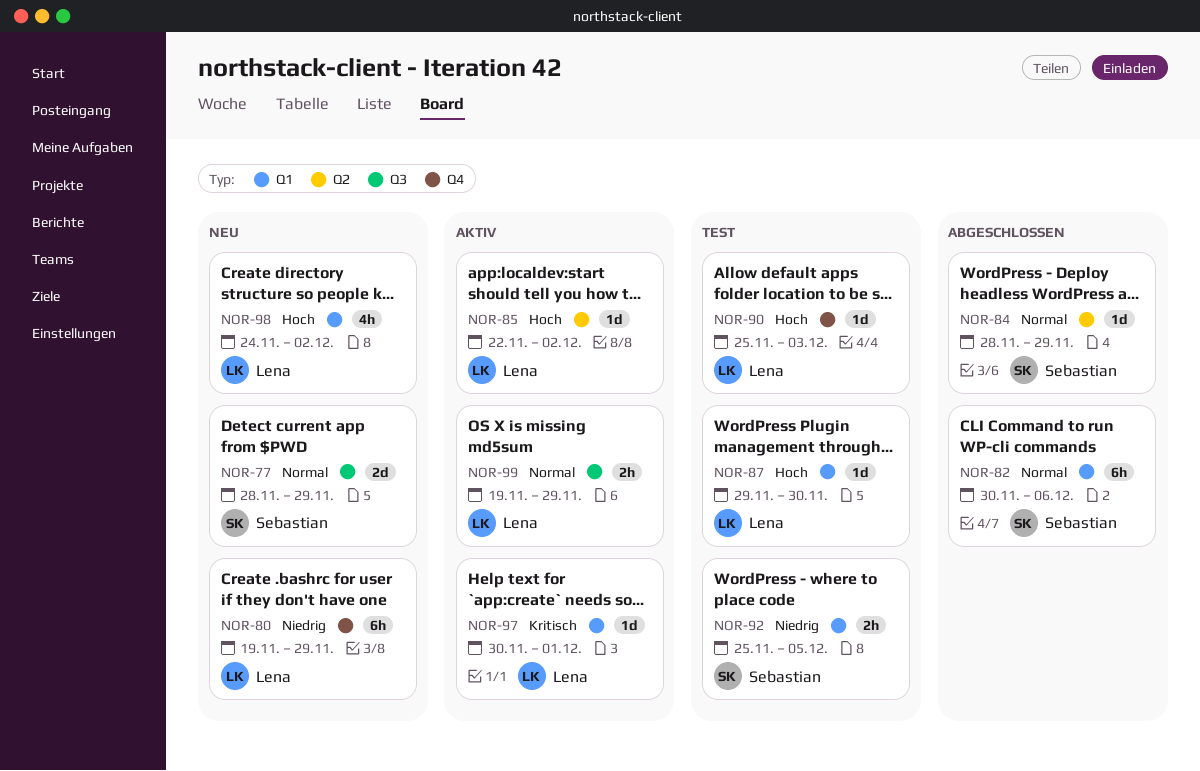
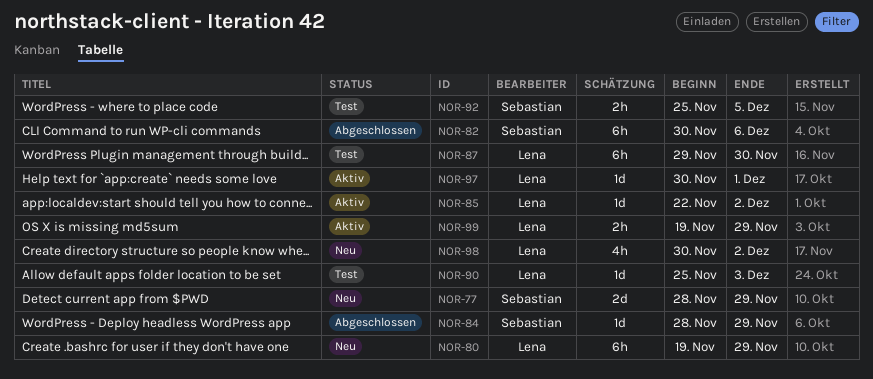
NOR-87, estimate: 1d -> 6h
NOR-98, start: Nov 24 -> Nov 30

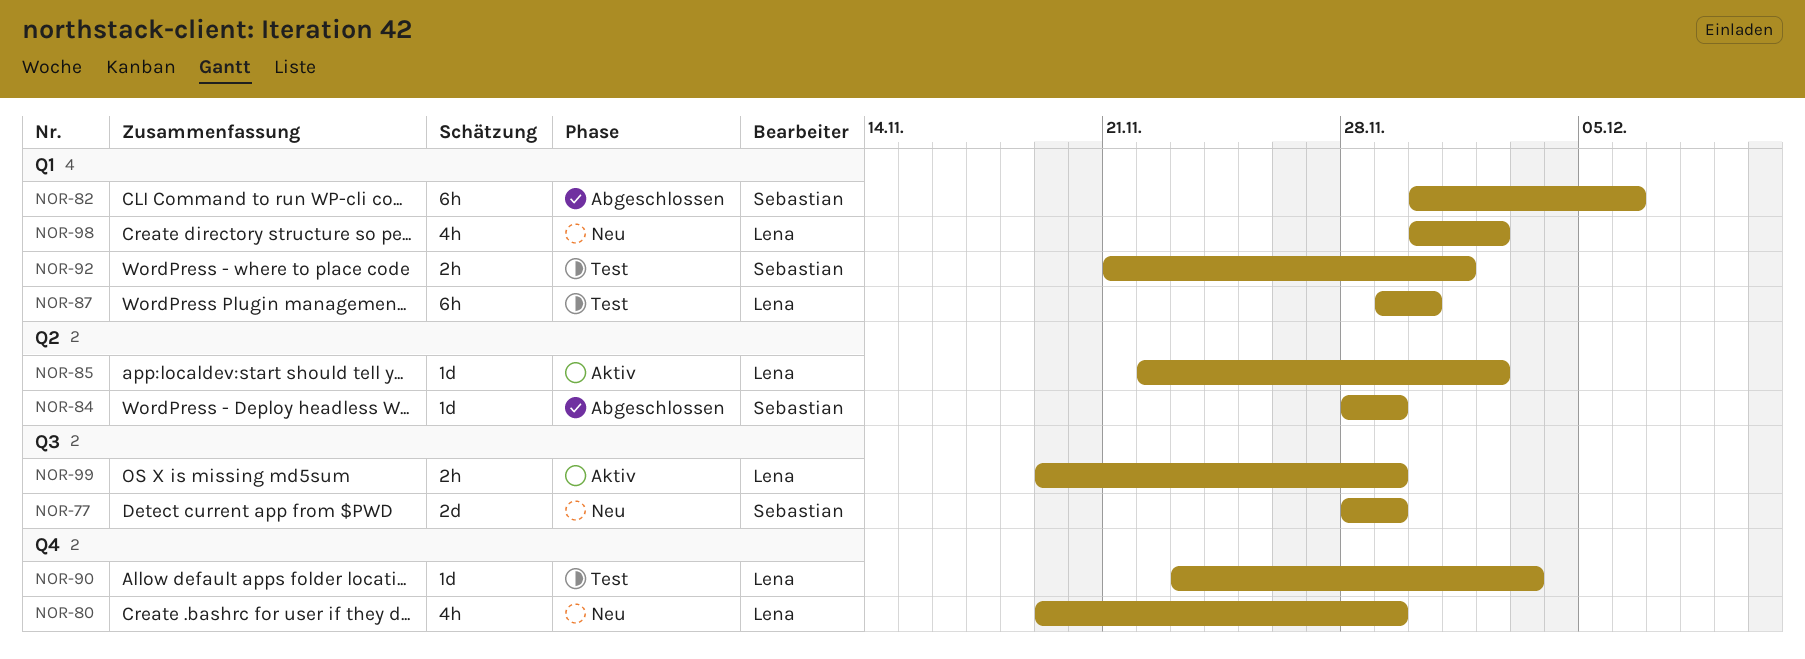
NOR-80, estimate: 6h -> 4h
NOR-90, start: Nov 25 -> Nov 23
NOR-92, start: Nov 25 -> Nov 21
NOR-92, due: Dec 5 -> Dec 1
NOR-97: present -> none

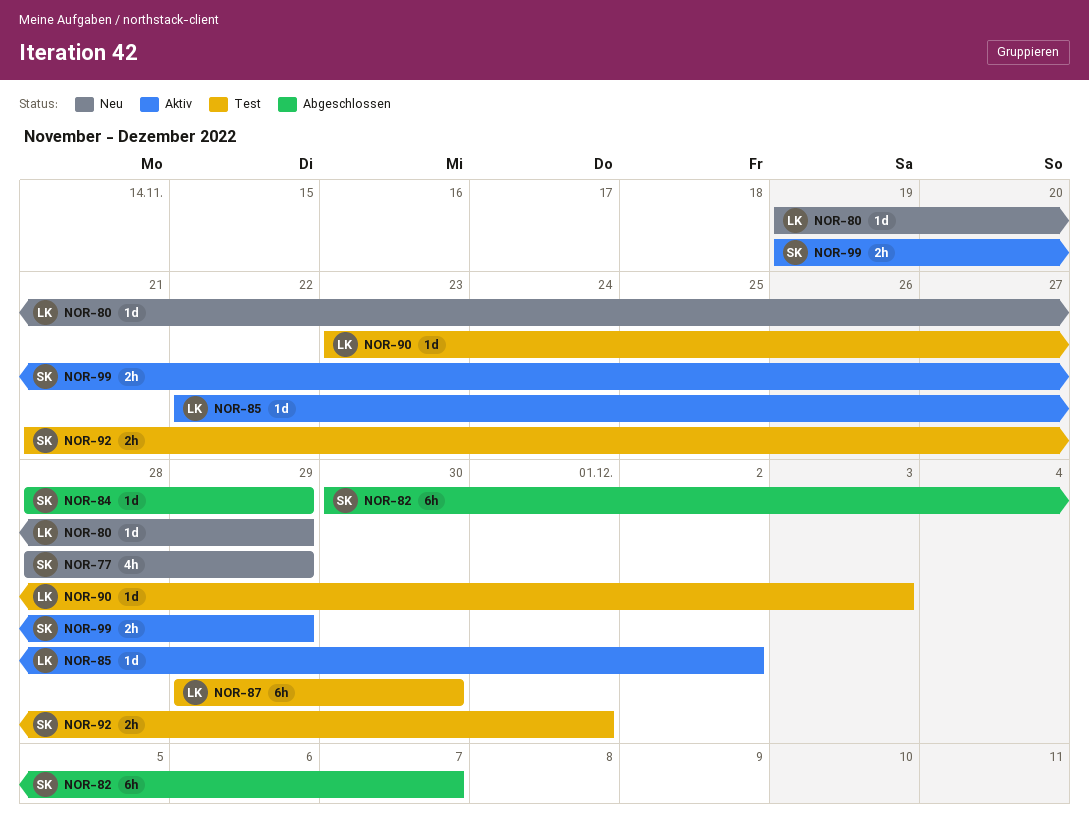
NOR-77, estimate: 2d -> 4h
NOR-80, estimate: 4h -> 1d
NOR-82, due: Dec 6 -> Dec 7
NOR-98: present -> none
NOR-99, owner: Lena -> Sebastian

